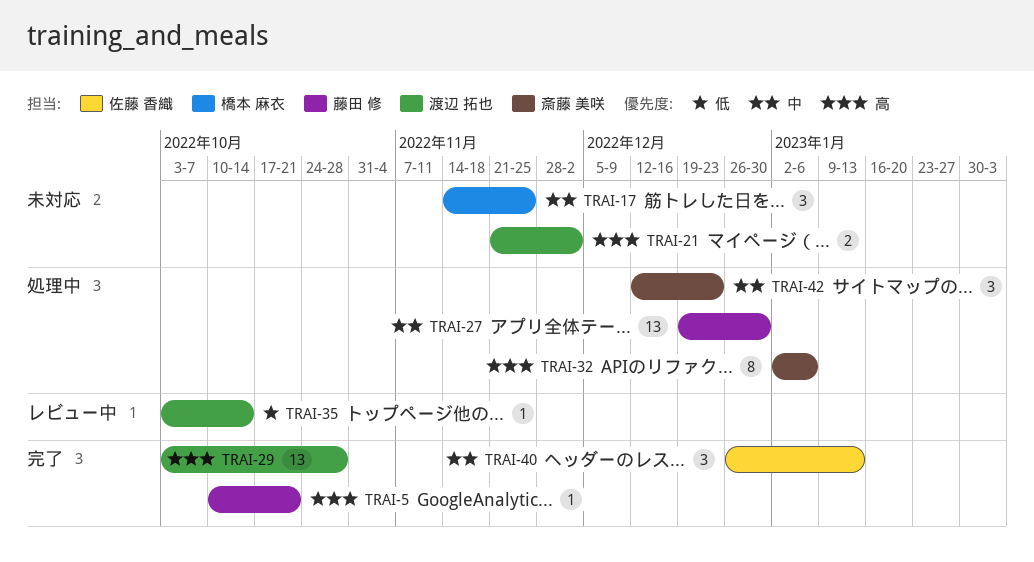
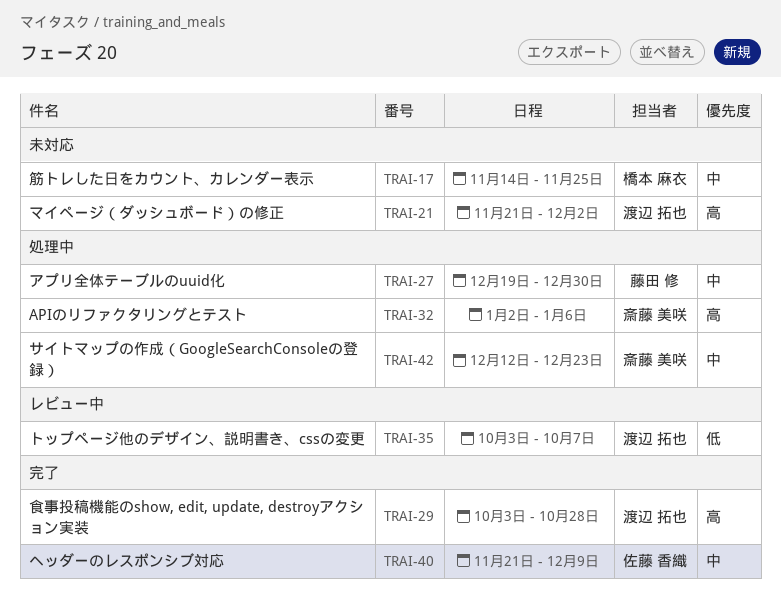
TRAI-5: present -> none
TRAI-35, due: Oct 14 -> Oct 7
TRAI-40, start: Dec 26 -> Nov 21
TRAI-40, due: Jan 13 -> Dec 9

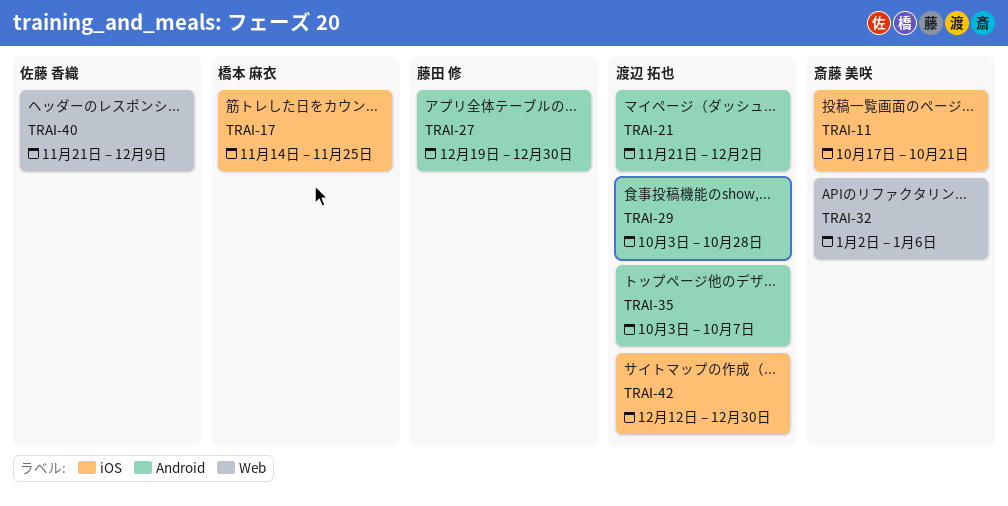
TRAI-11: none -> present
TRAI-42, owner: 斎藤 美咲 -> 渡辺 拓也
TRAI-42, due: Dec 23 -> Dec 30

